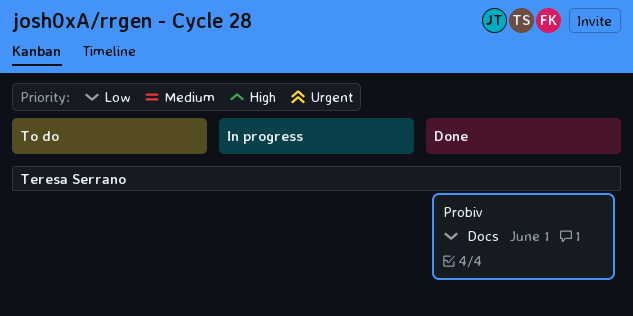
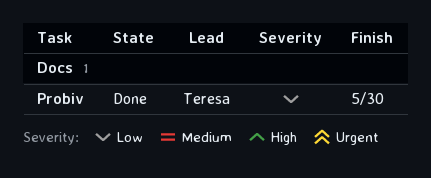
Probiv, due: Jun 1 -> May 30

